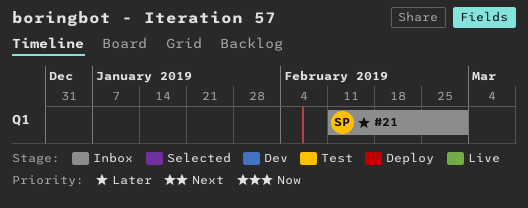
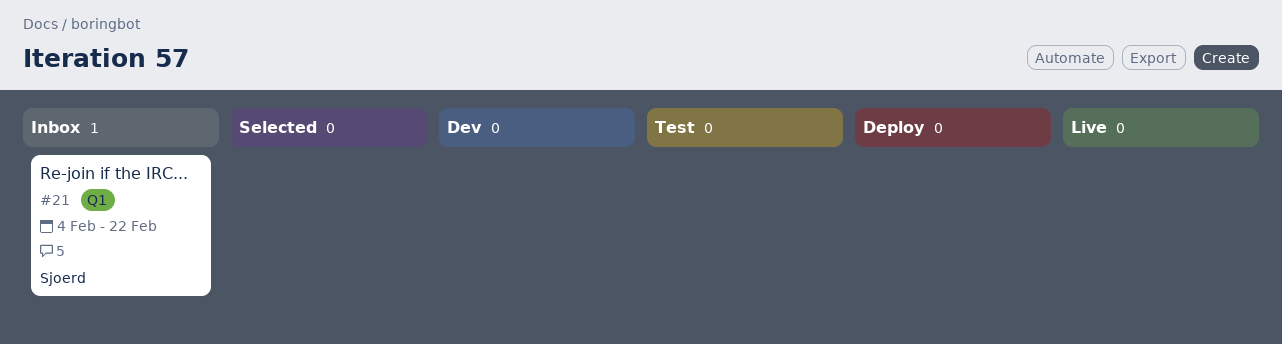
#21, start: Feb 11 -> Feb 4
#21, due: Mar 1 -> Feb 22

